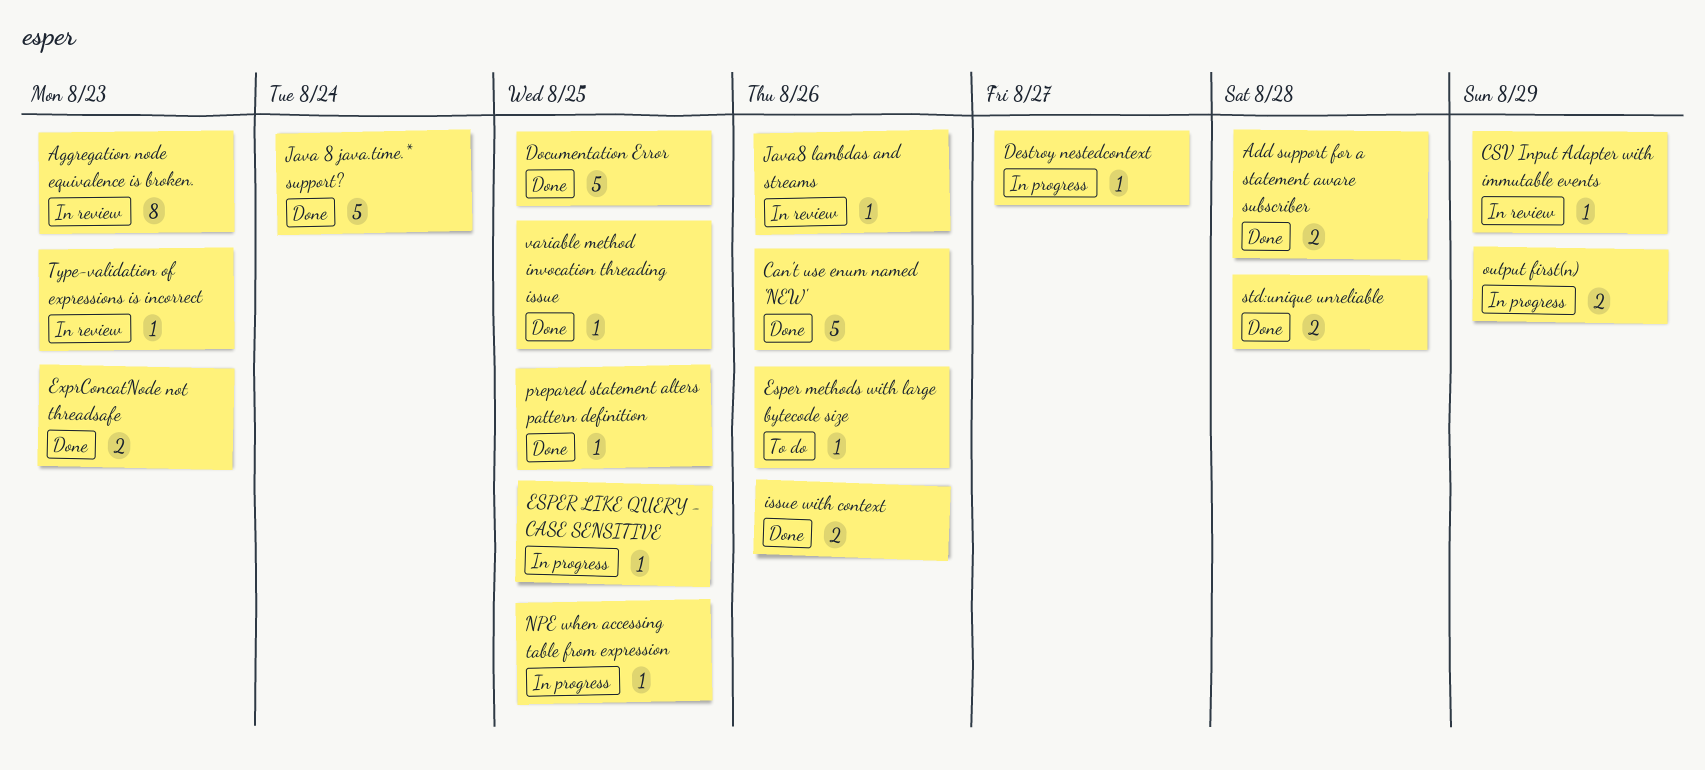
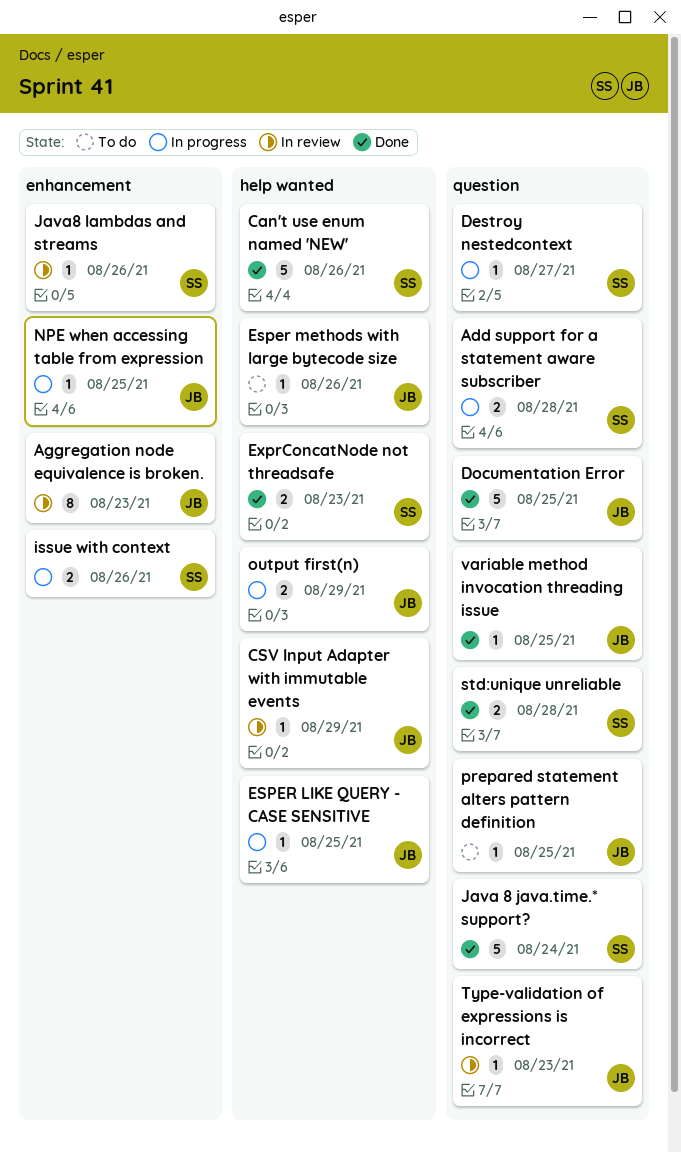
Add support for a statement aware subscriber, status: Done -> In progress
issue with context, status: Done -> In progress
prepared statement alters pattern definition, status: Done -> To do

